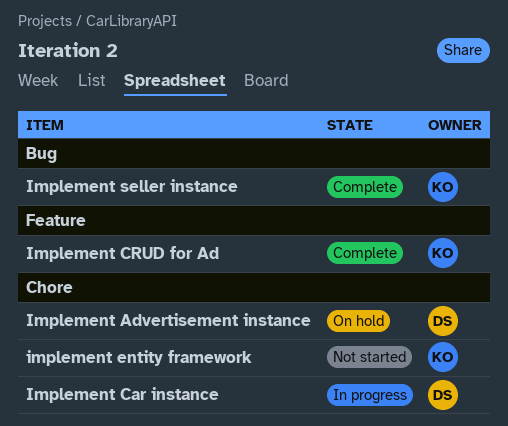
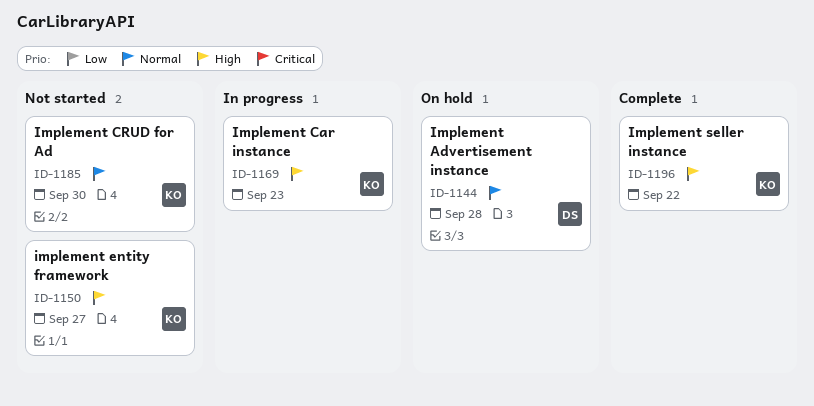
Implement Car instance, owner: DS -> KO
Implement CRUD for Ad, status: Complete -> Not started

